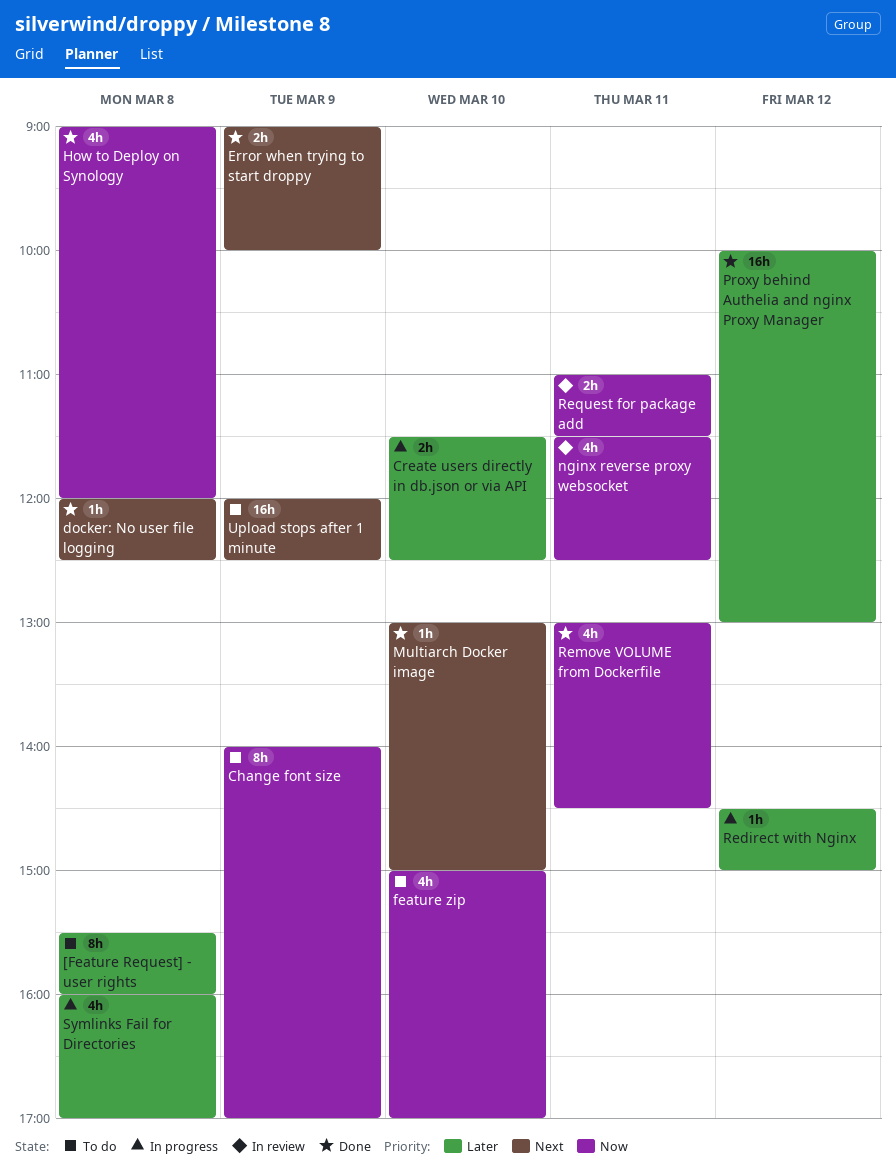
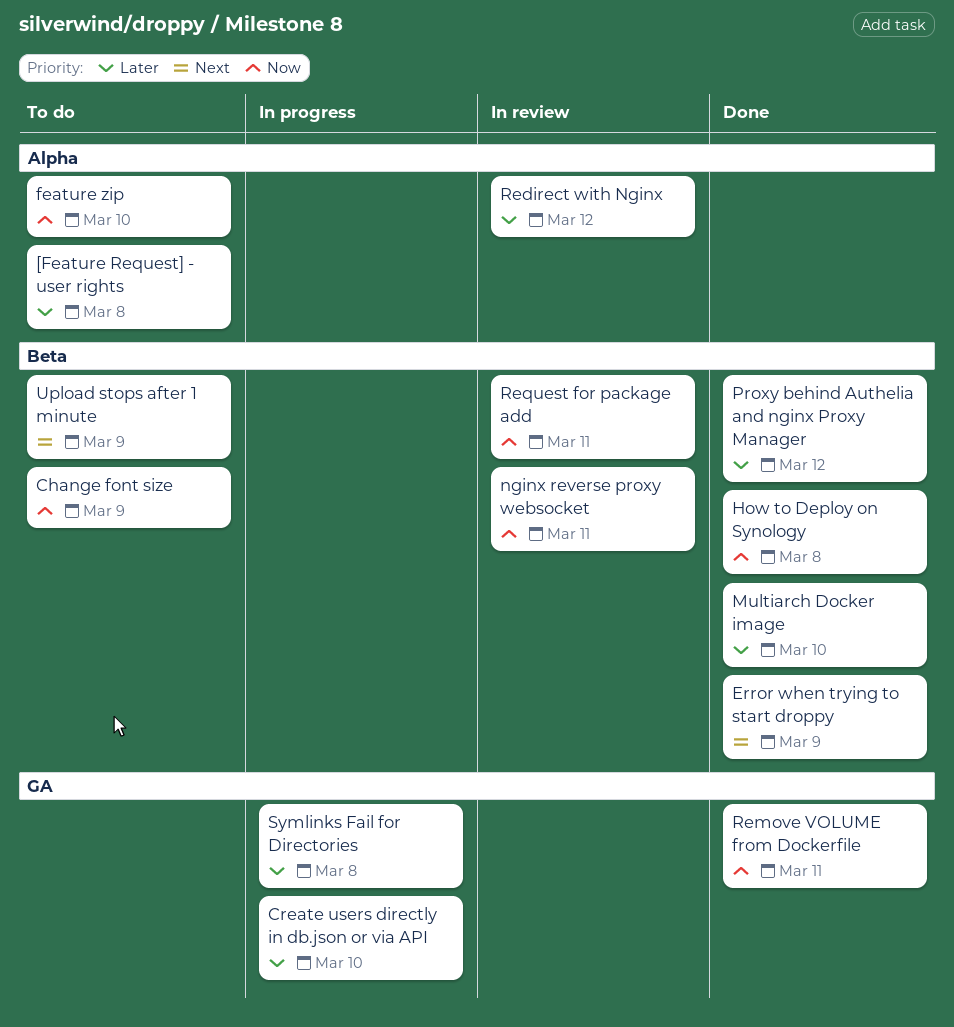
docker: No user file logging: present -> none
Multiarch Docker image, priority: Next -> Later
Redirect with Nginx, status: In progress -> In review

